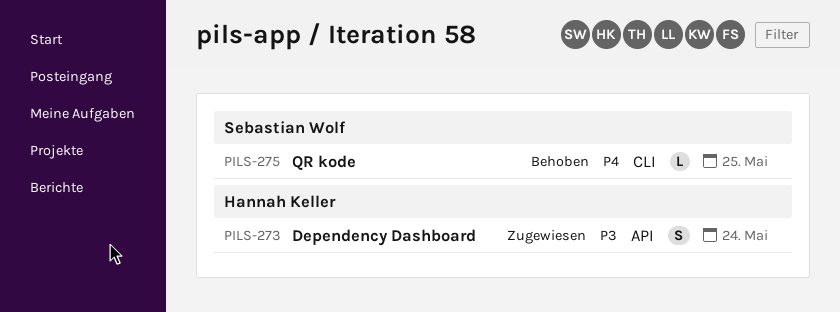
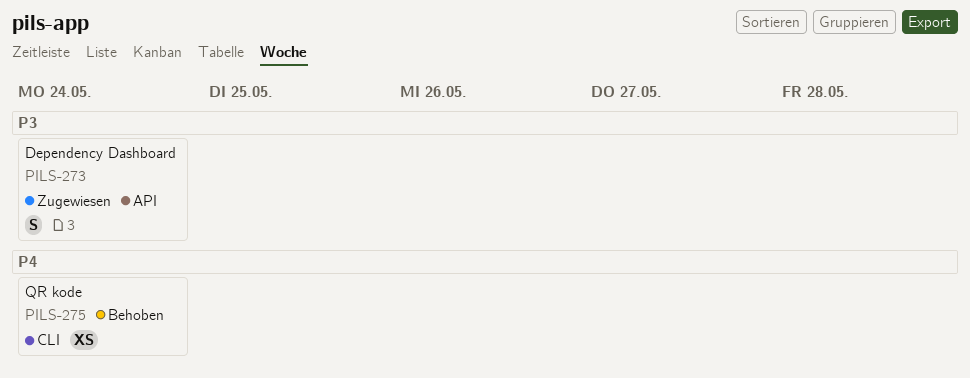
PILS-275, estimate: L -> XS
PILS-275, due: May 25 -> May 24

